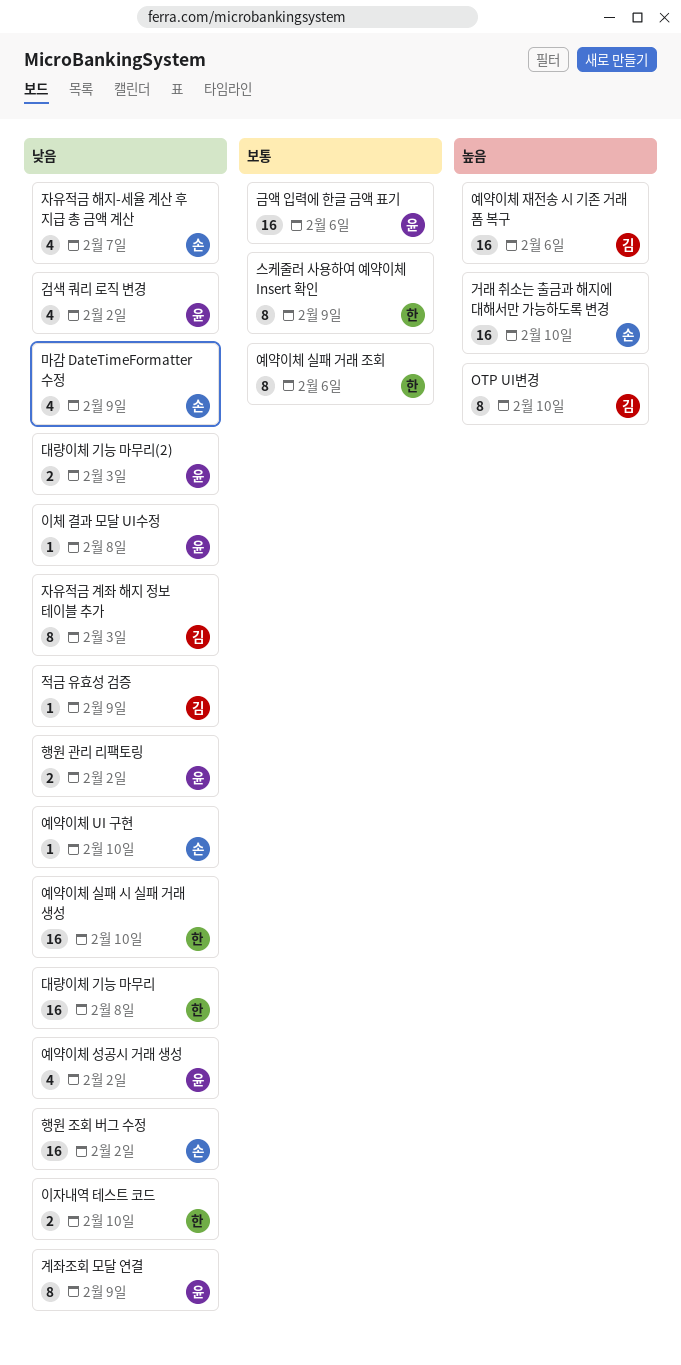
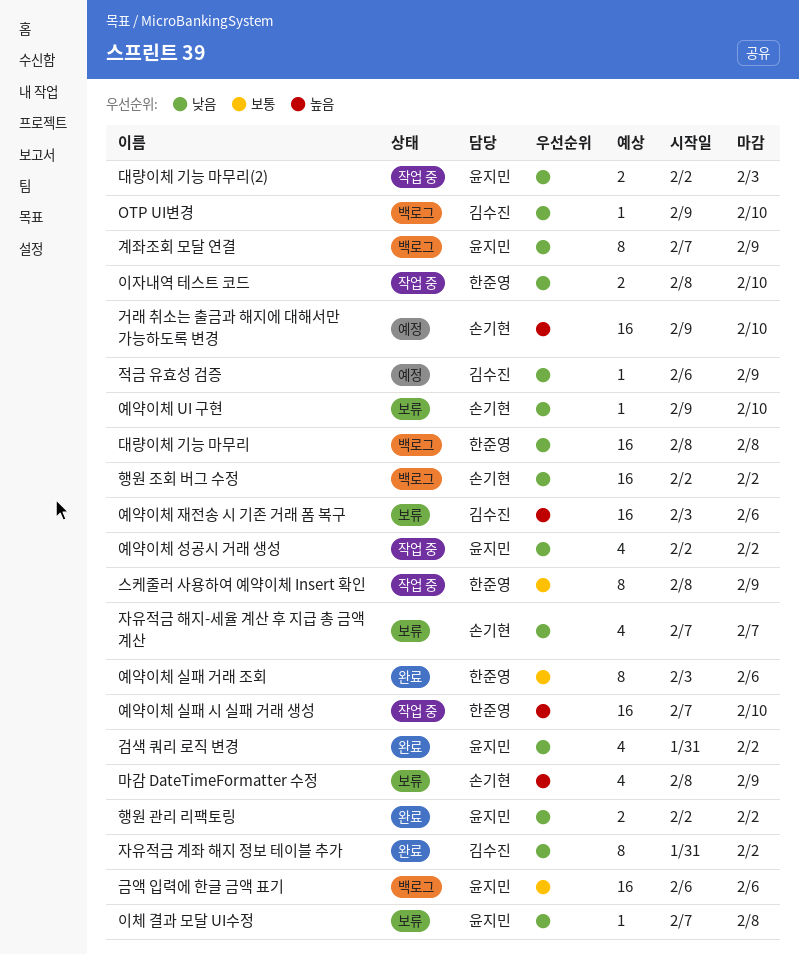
OTP UI변경, priority: 높음 -> 낮음
OTP UI변경, estimate: 8 -> 1
마감 DateTimeFormatter 수정, priority: 낮음 -> 높음
예약이체 실패 시 실패 거래 생성, priority: 낮음 -> 높음
자유적금 계좌 해지 정보 테이블 추가, due: Feb 3 -> Feb 2

